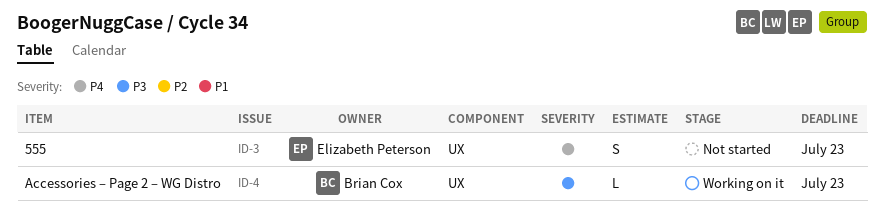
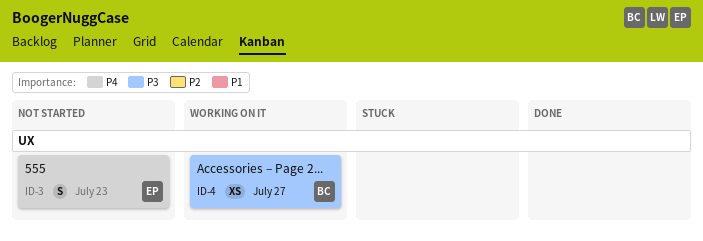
ID-4, estimate: L -> XS
ID-4, due: Jul 23 -> Jul 27

